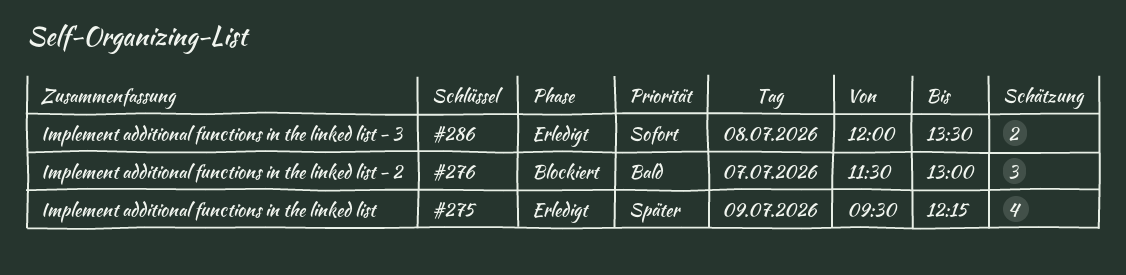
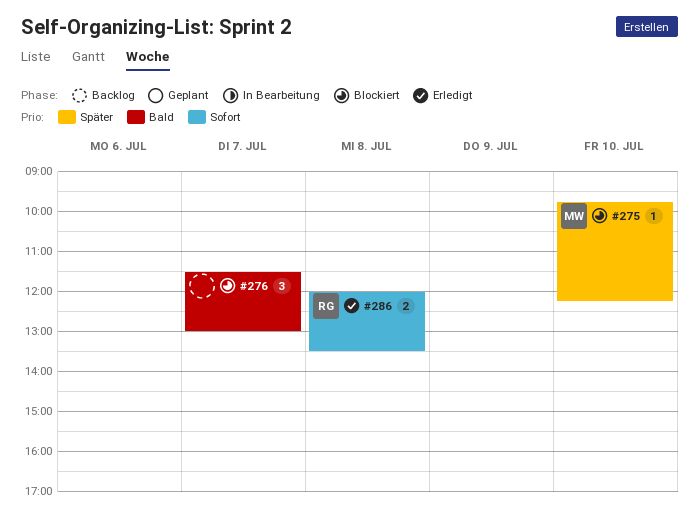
#275, status: Erledigt -> Blockiert
#275, estimate: 4 -> 1
#275, day: Jul 9 -> Jul 10
#275, begins: 09:30 -> 09:45

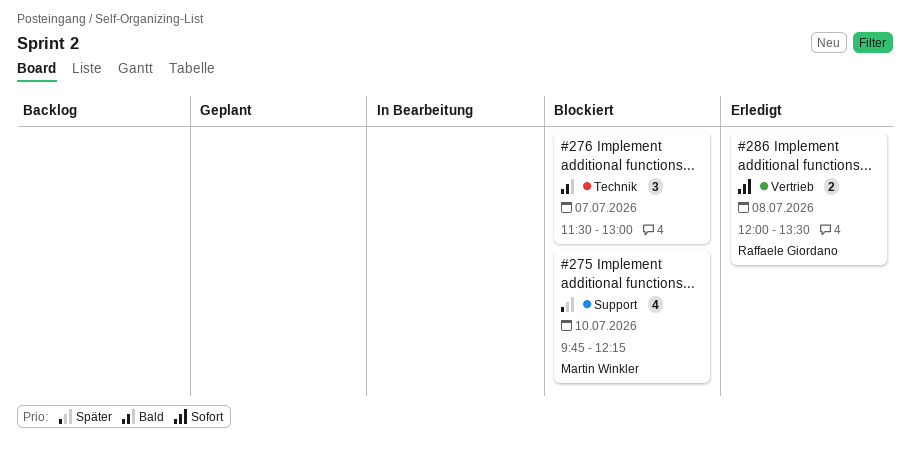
#275, estimate: 1 -> 4

